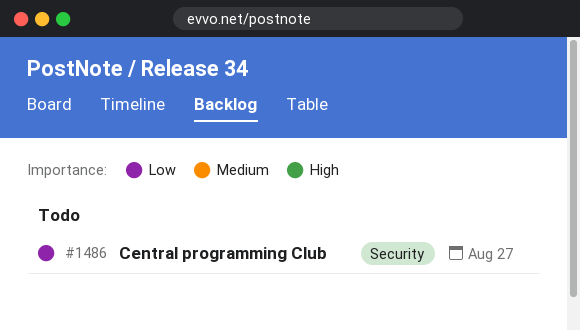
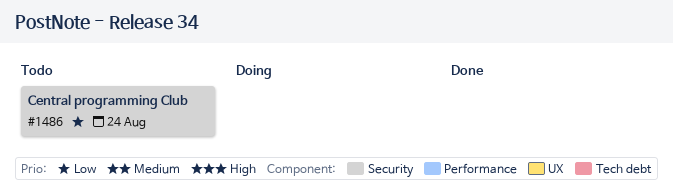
#1486, due: Aug 27 -> Aug 24

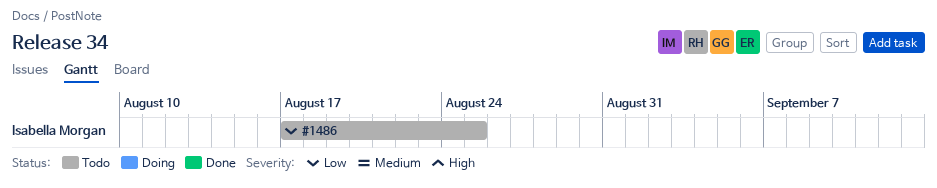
#1486, due: Aug 24 -> Aug 25

